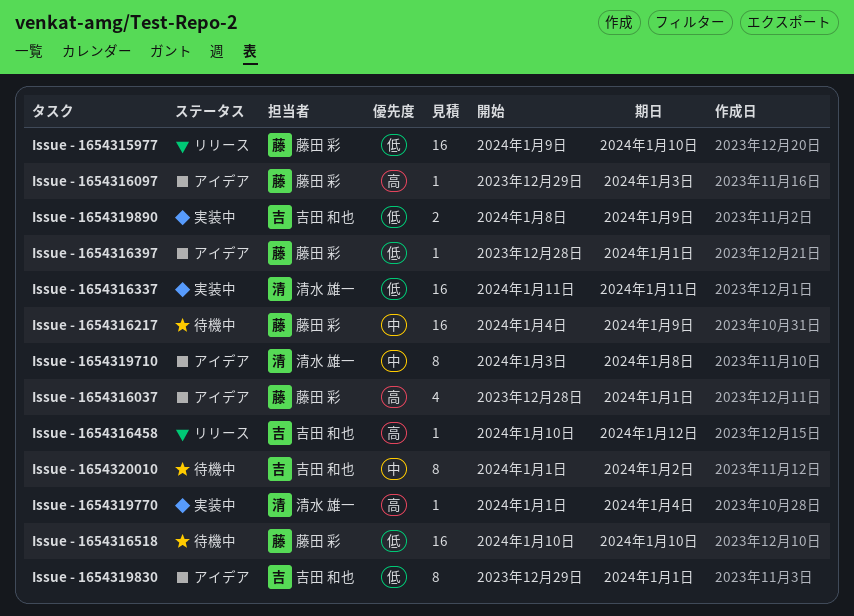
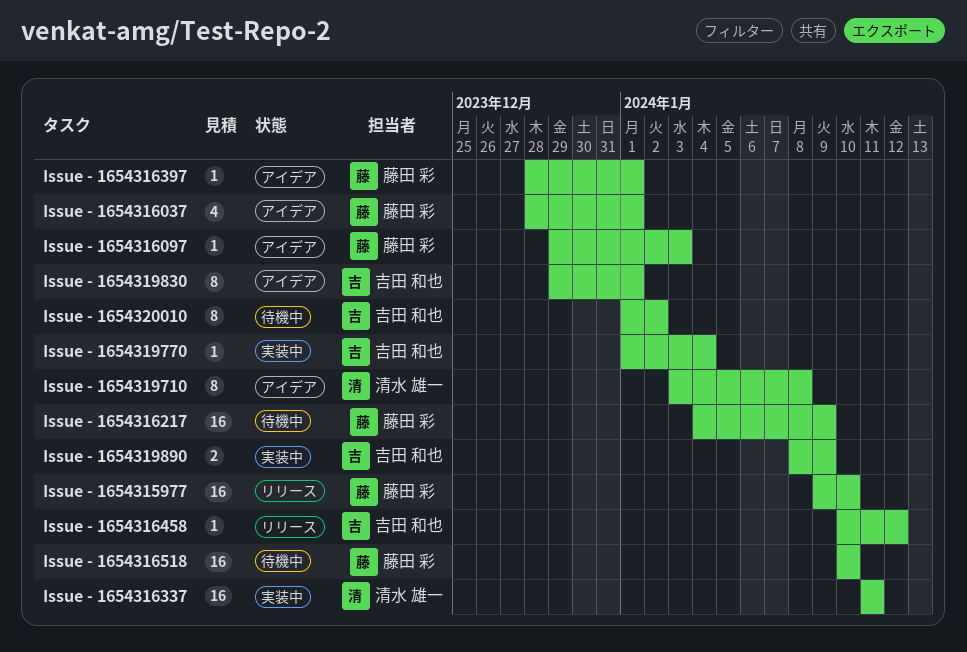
Issue - 1654319770, owner: 清水 雄一 -> 吉田 和也

